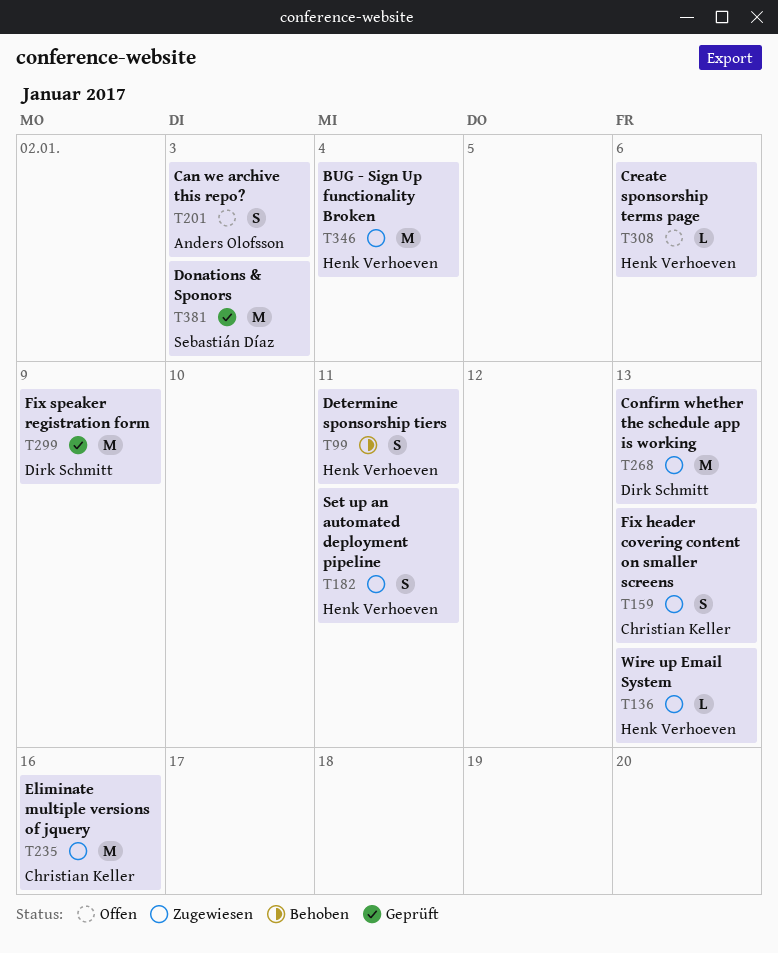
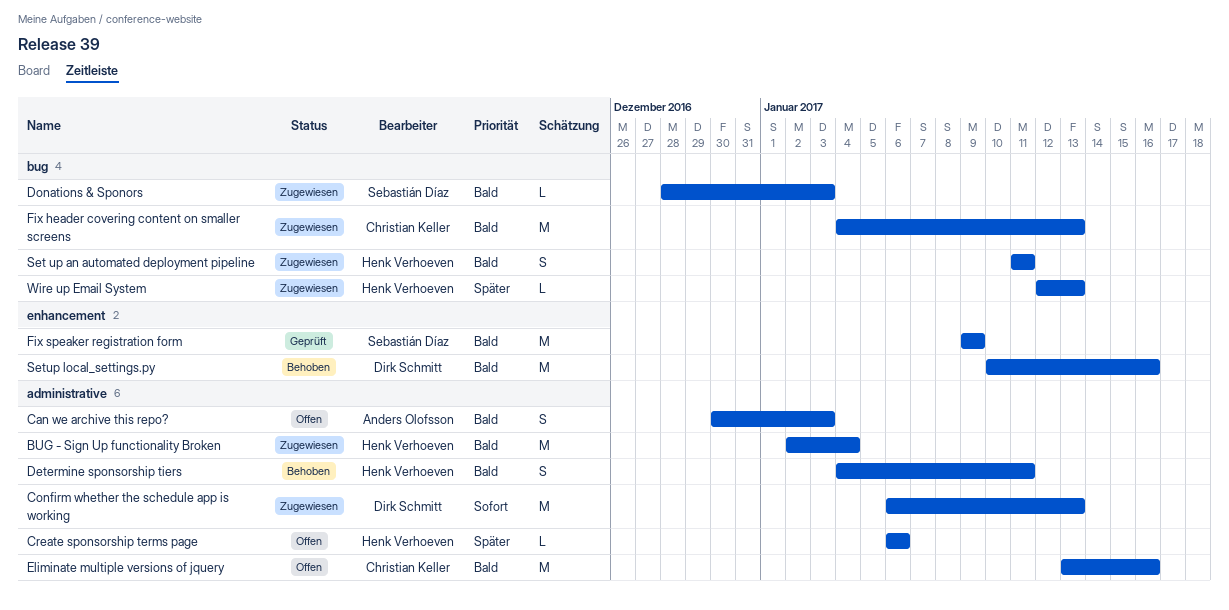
Donations & Sponors, status: Geprüft -> Zugewiesen
Donations & Sponors, estimate: M -> L
Eliminate multiple versions of jquery, status: Zugewiesen -> Offen
Fix header covering content on smaller screens, estimate: S -> M
Fix speaker registration form, owner: Dirk Schmitt -> Sebastián Díaz
Setup local_settings.py: none -> present

